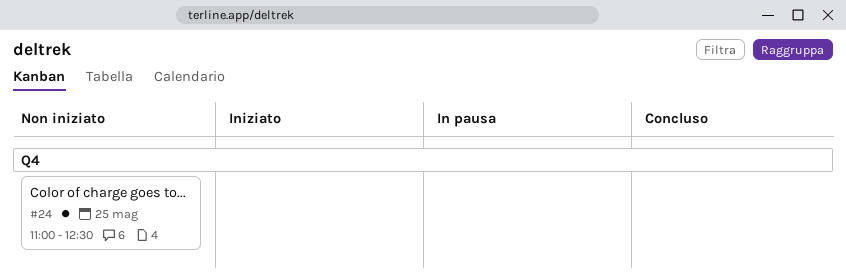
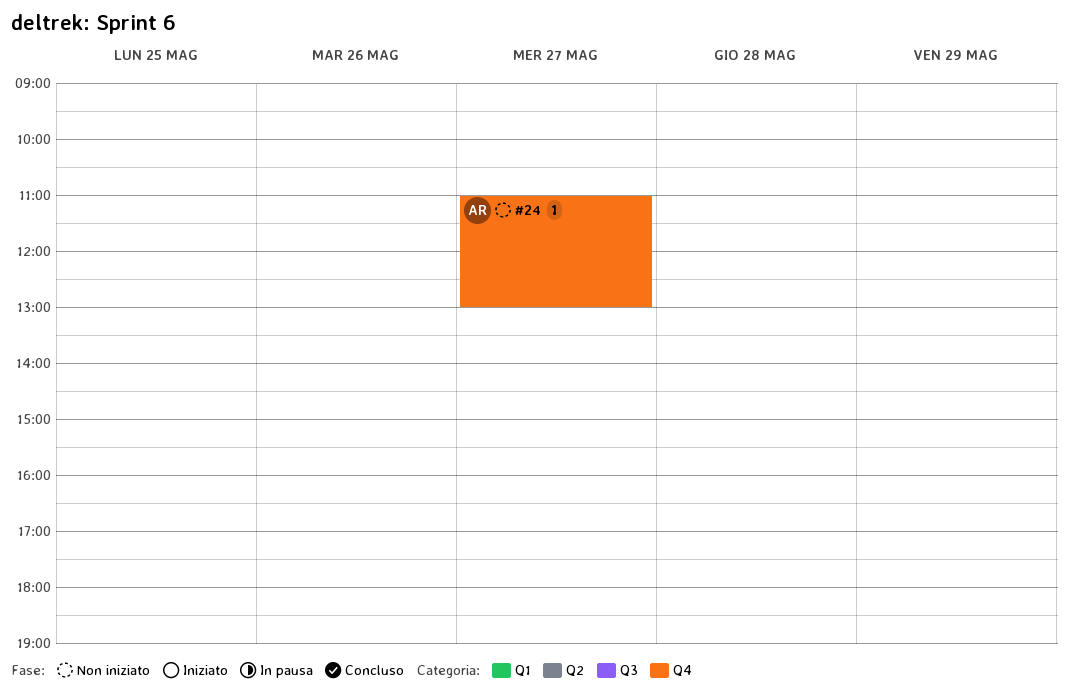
#24, day: May 25 -> May 27
#24, ends: 12:30 -> 13:00

